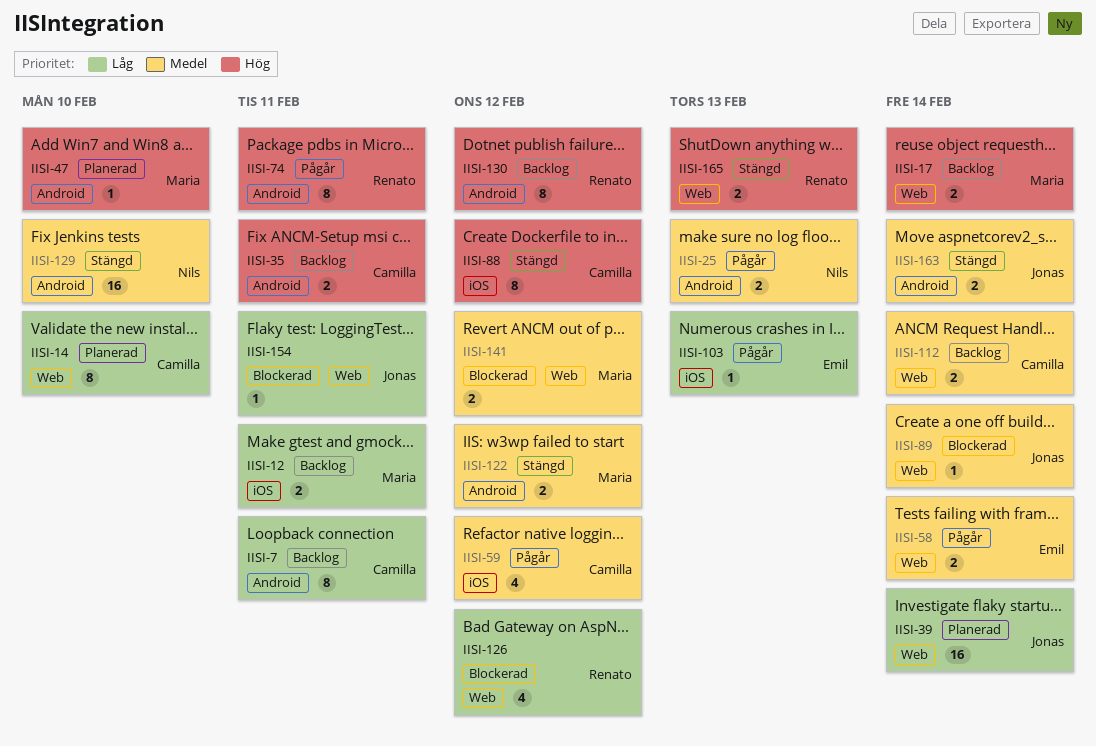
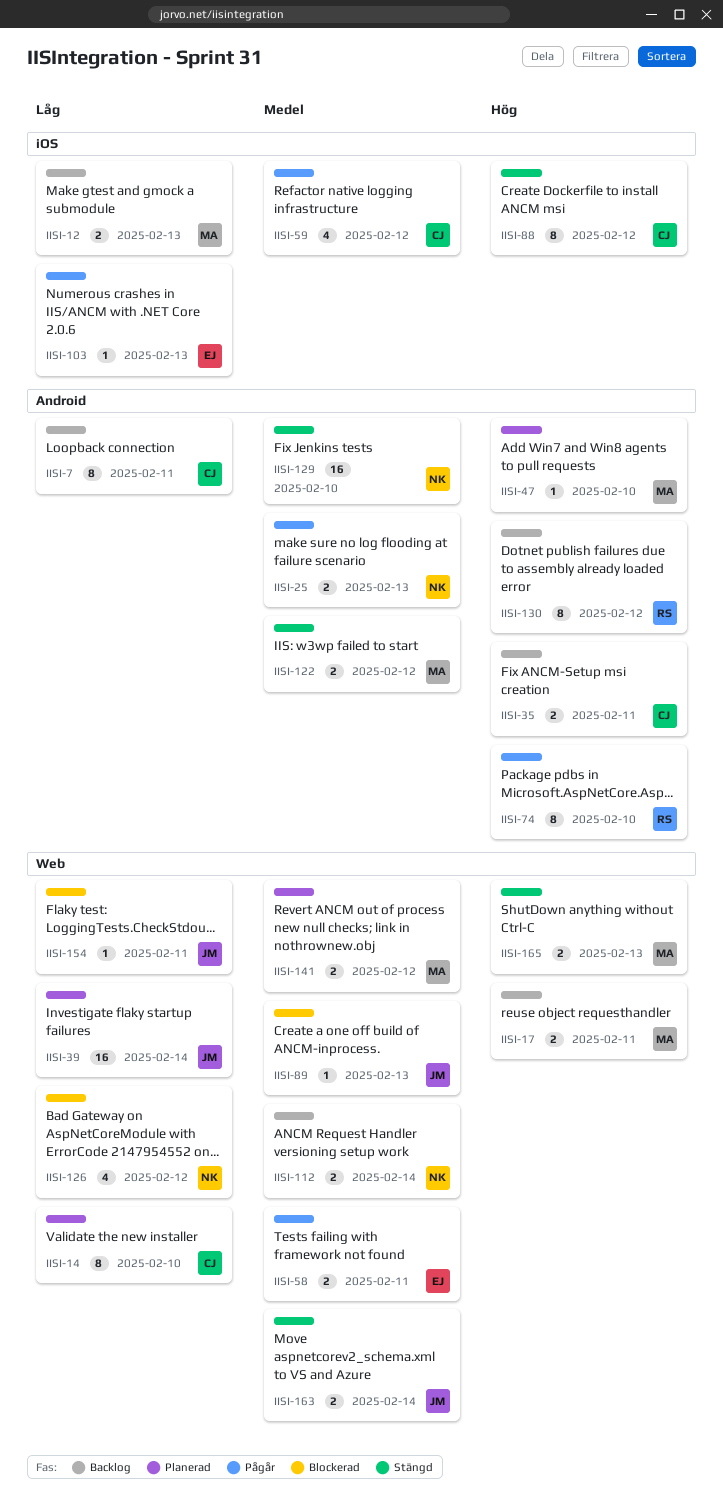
IISI-12, due: Feb 11 -> Feb 13
IISI-17, due: Feb 14 -> Feb 11
IISI-58, due: Feb 14 -> Feb 11
IISI-74, due: Feb 11 -> Feb 10
IISI-89, due: Feb 14 -> Feb 13
IISI-112, owner: Camilla -> Nils
IISI-126, owner: Renato -> Nils
IISI-141, status: Blockerad -> Planerad
IISI-163, label: Android -> Web
IISI-165, owner: Renato -> Maria

